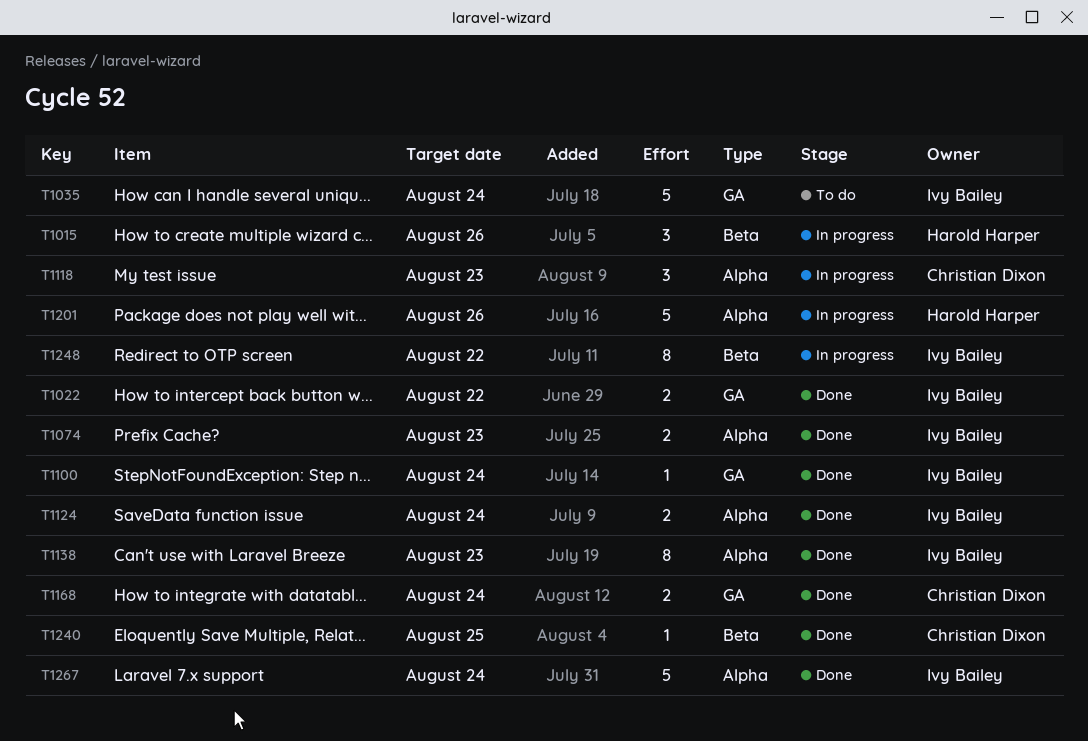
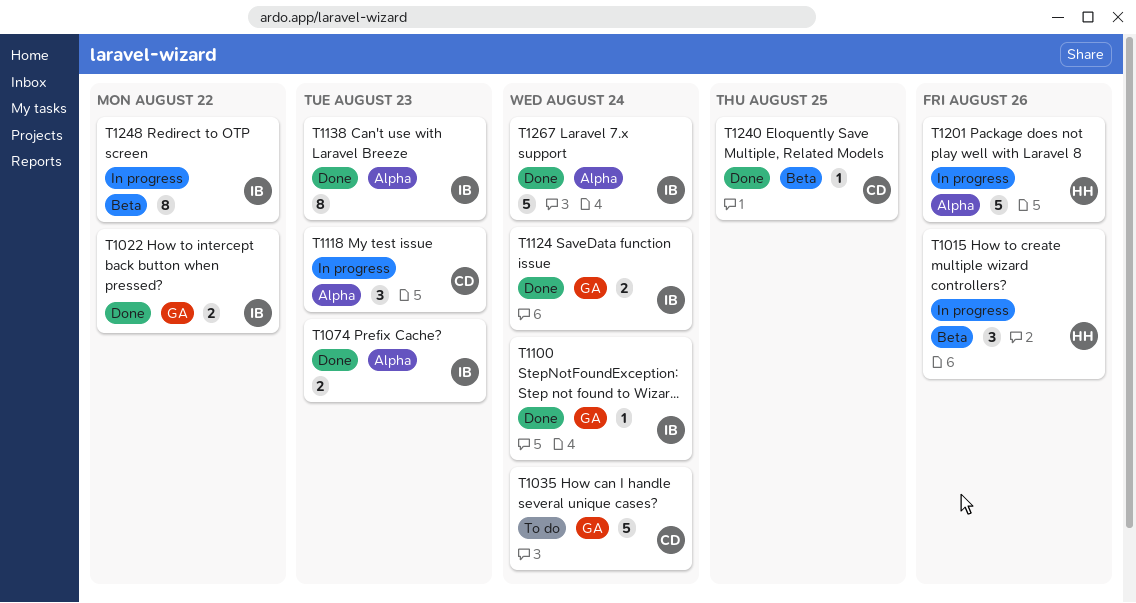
T1035, owner: Ivy Bailey -> Christian Dixon
T1124, label: Alpha -> GA
T1168: present -> none

